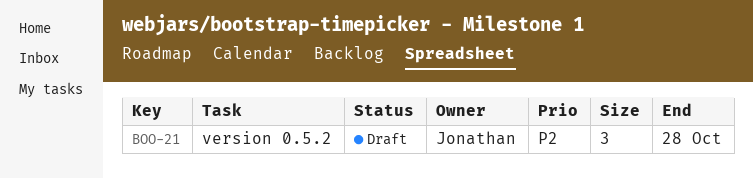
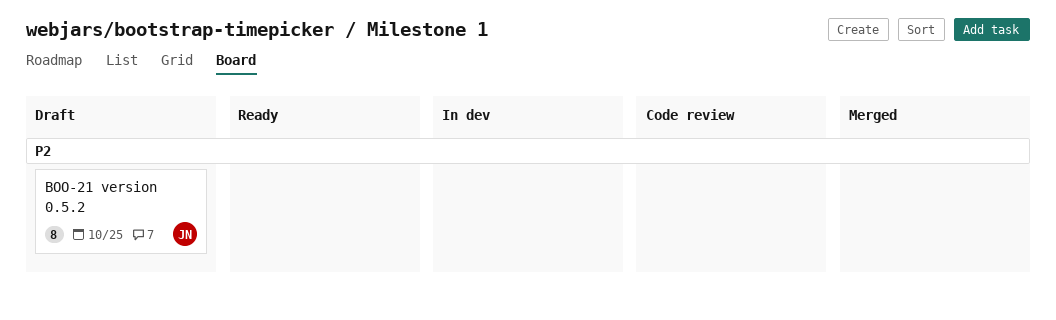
BOO-21, estimate: 3 -> 8
BOO-21, due: Oct 28 -> Oct 25

